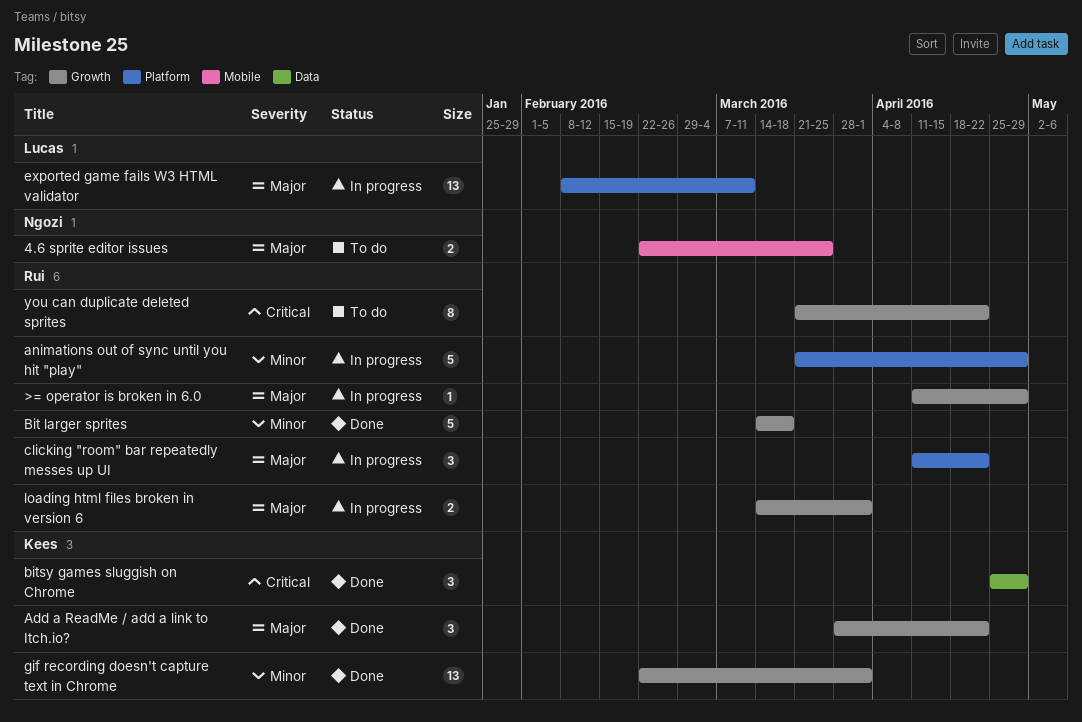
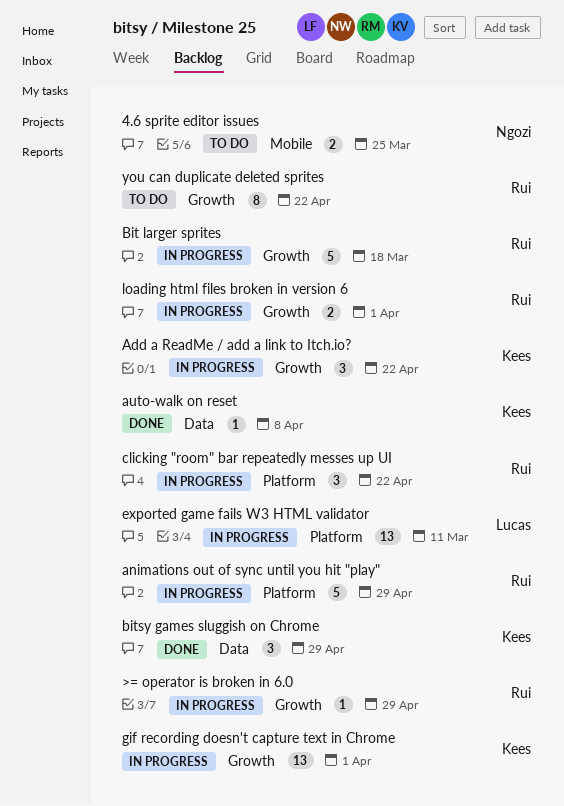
Add a ReadMe / add a link to Itch.io?, status: Done -> In progress
auto-walk on reset: none -> present
Bit larger sprites, status: Done -> In progress
gif recording doesn't capture text in Chrome, status: Done -> In progress

